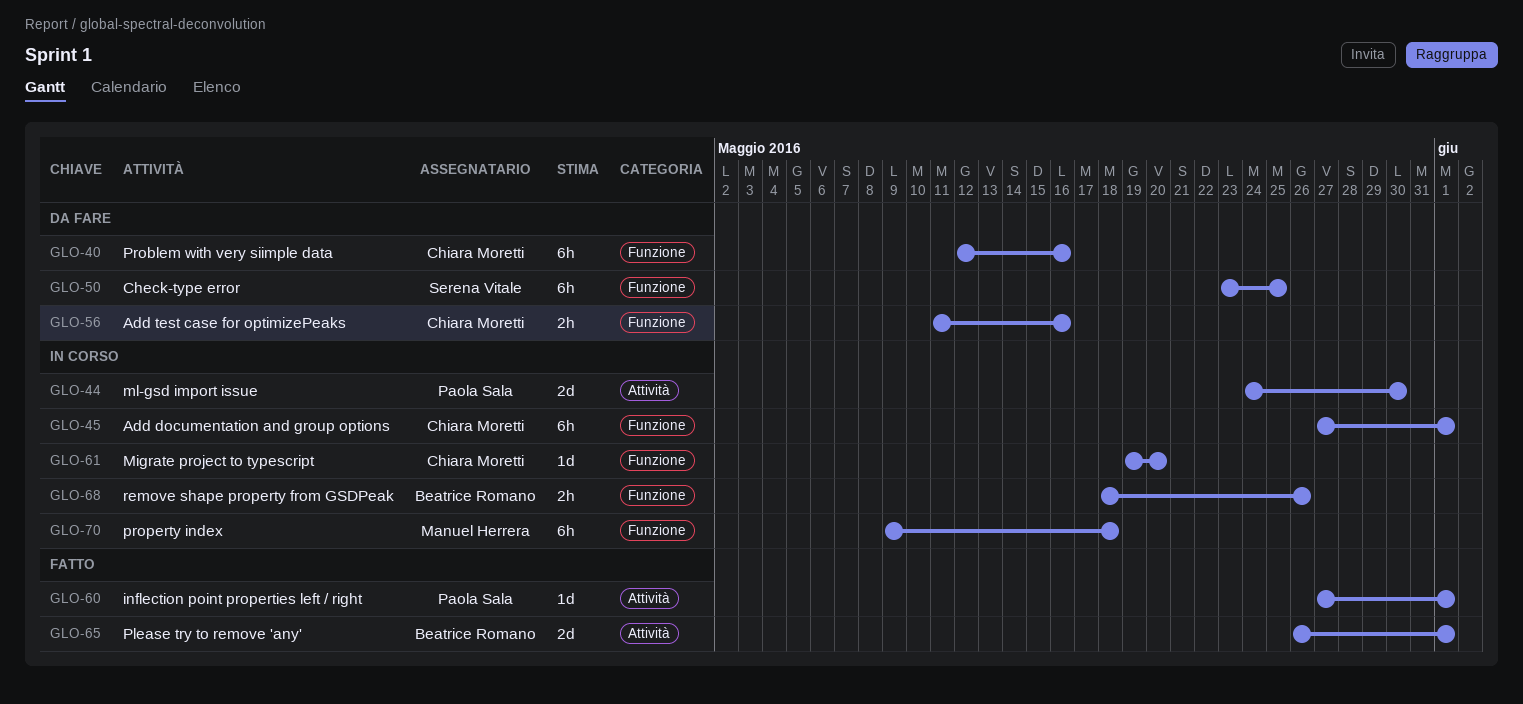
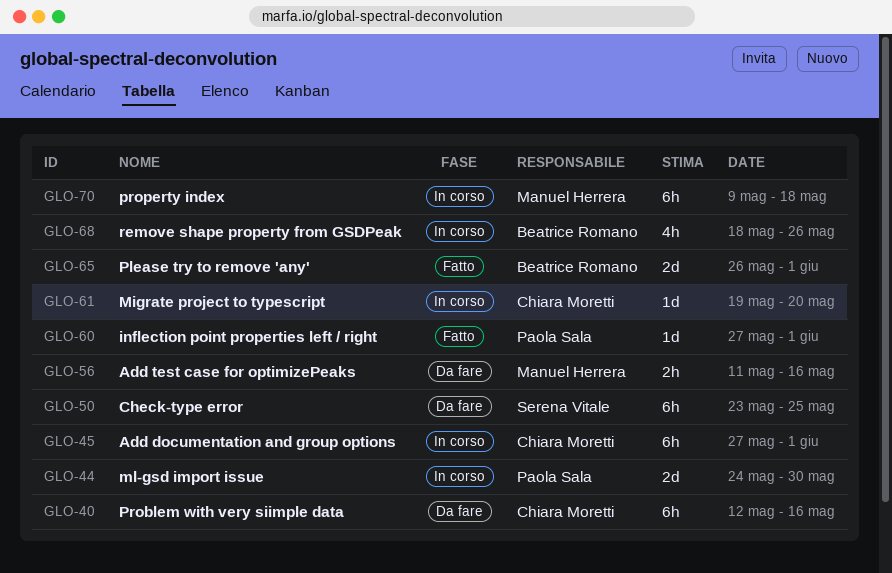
GLO-56, owner: Chiara Moretti -> Manuel Herrera
GLO-68, estimate: 2h -> 4h

